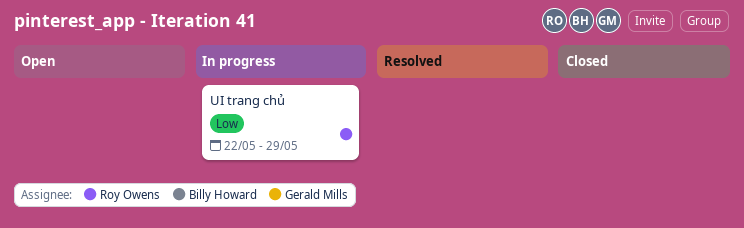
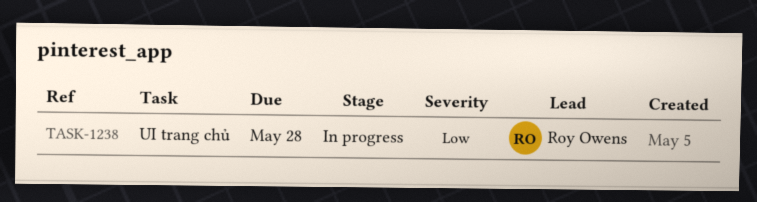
UI trang chủ, due: May 29 -> May 28

